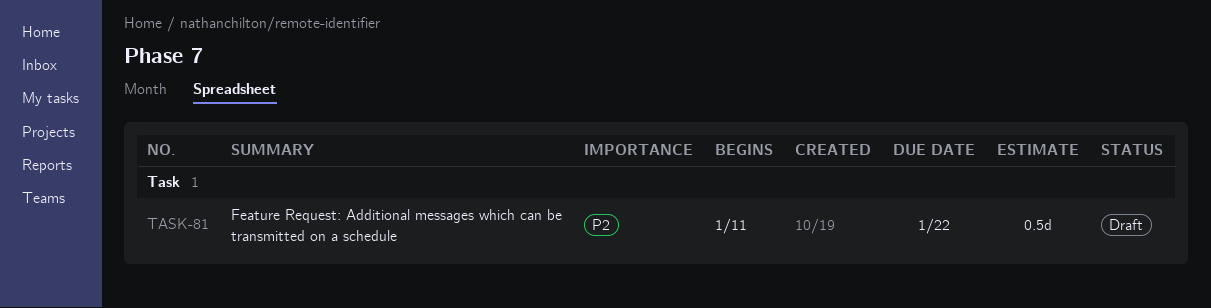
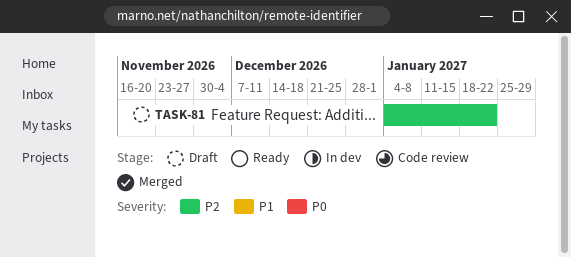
TASK-81, start: Jan 11 -> Jan 4

